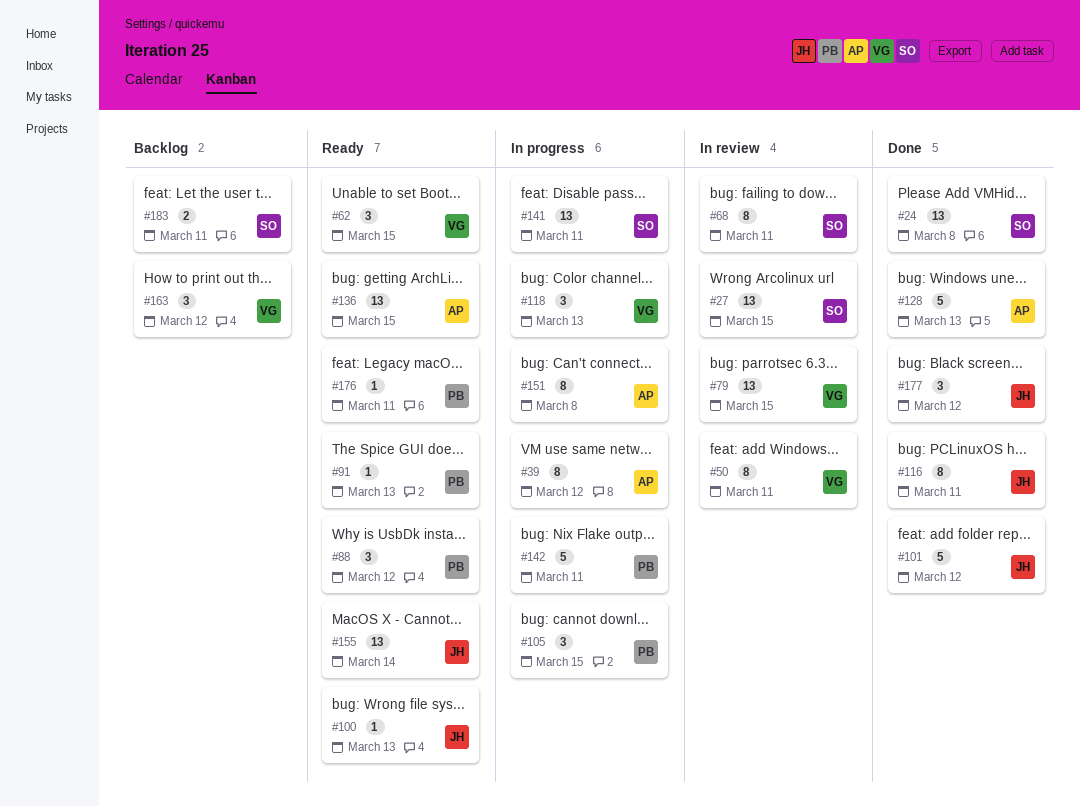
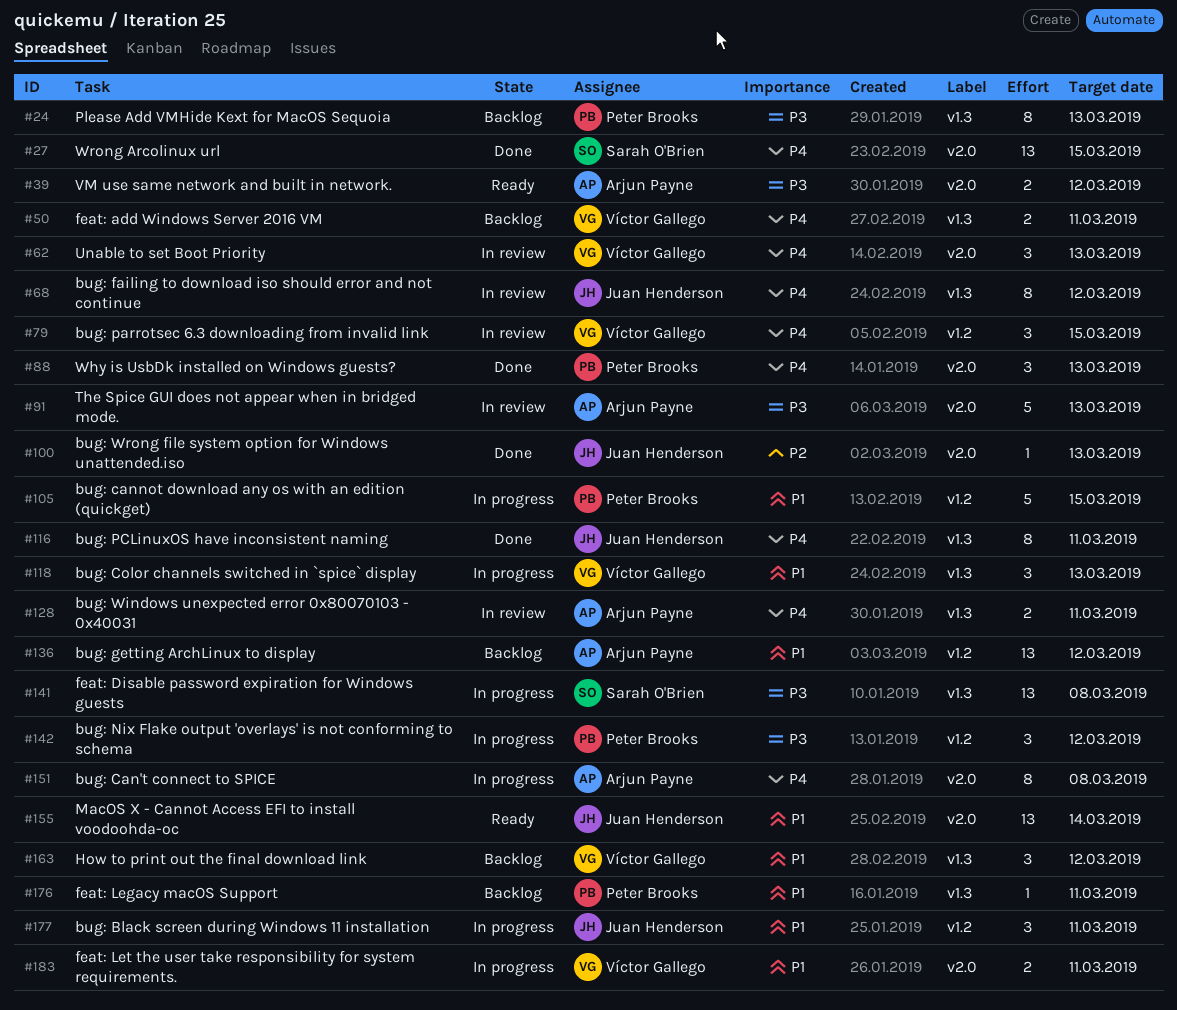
#24, status: Done -> Backlog
#24, owner: Sarah O'Brien -> Peter Brooks
#24, estimate: 13 -> 8
#24, due: Mar 8 -> Mar 13
#27, status: In review -> Done
#39, status: In progress -> Ready
#39, estimate: 8 -> 2
#50, status: In review -> Backlog
#50, estimate: 8 -> 2
#62, status: Ready -> In review
#62, due: Mar 15 -> Mar 13
#68, owner: Sarah O'Brien -> Juan Henderson
#68, due: Mar 11 -> Mar 12
#79, estimate: 13 -> 3
#88, status: Ready -> Done
#88, due: Mar 12 -> Mar 13
#91, status: Ready -> In review
#91, owner: Peter Brooks -> Arjun Payne
#91, estimate: 1 -> 5
#100, status: Ready -> Done
#101: present -> none
#105, estimate: 3 -> 5
#128, status: Done -> In review
#128, estimate: 5 -> 2
#128, due: Mar 13 -> Mar 11
#136, status: Ready -> Backlog
#136, due: Mar 15 -> Mar 12
#141, due: Mar 11 -> Mar 8
#142, estimate: 5 -> 3
#142, due: Mar 11 -> Mar 12
#176, status: Ready -> Backlog
#177, status: Done -> In progress
#177, due: Mar 12 -> Mar 11
#183, status: Backlog -> In progress
#183, owner: Sarah O'Brien -> Víctor Gallego

